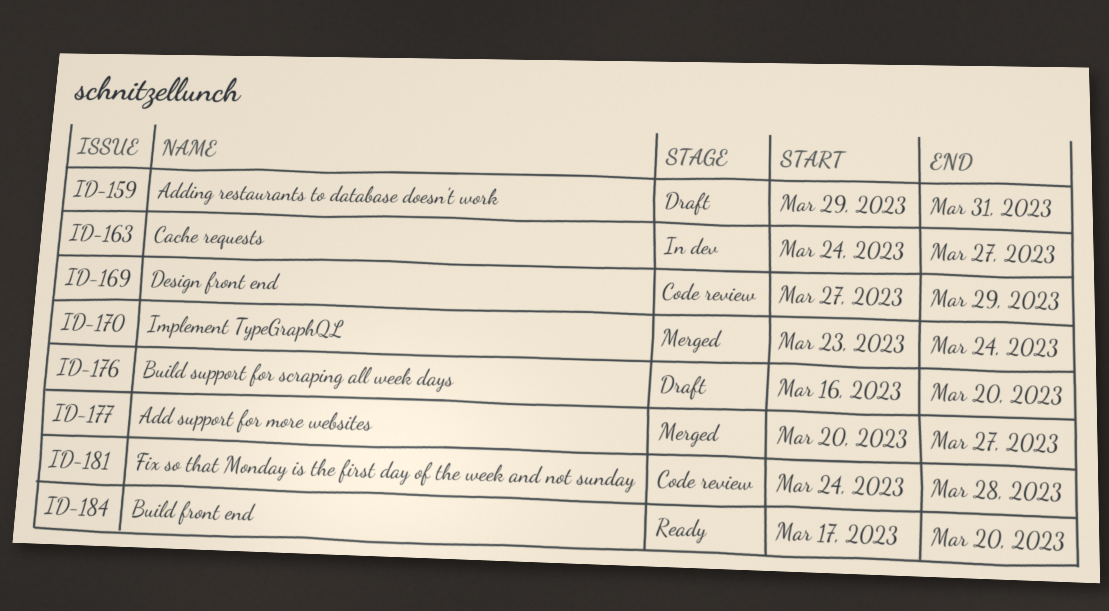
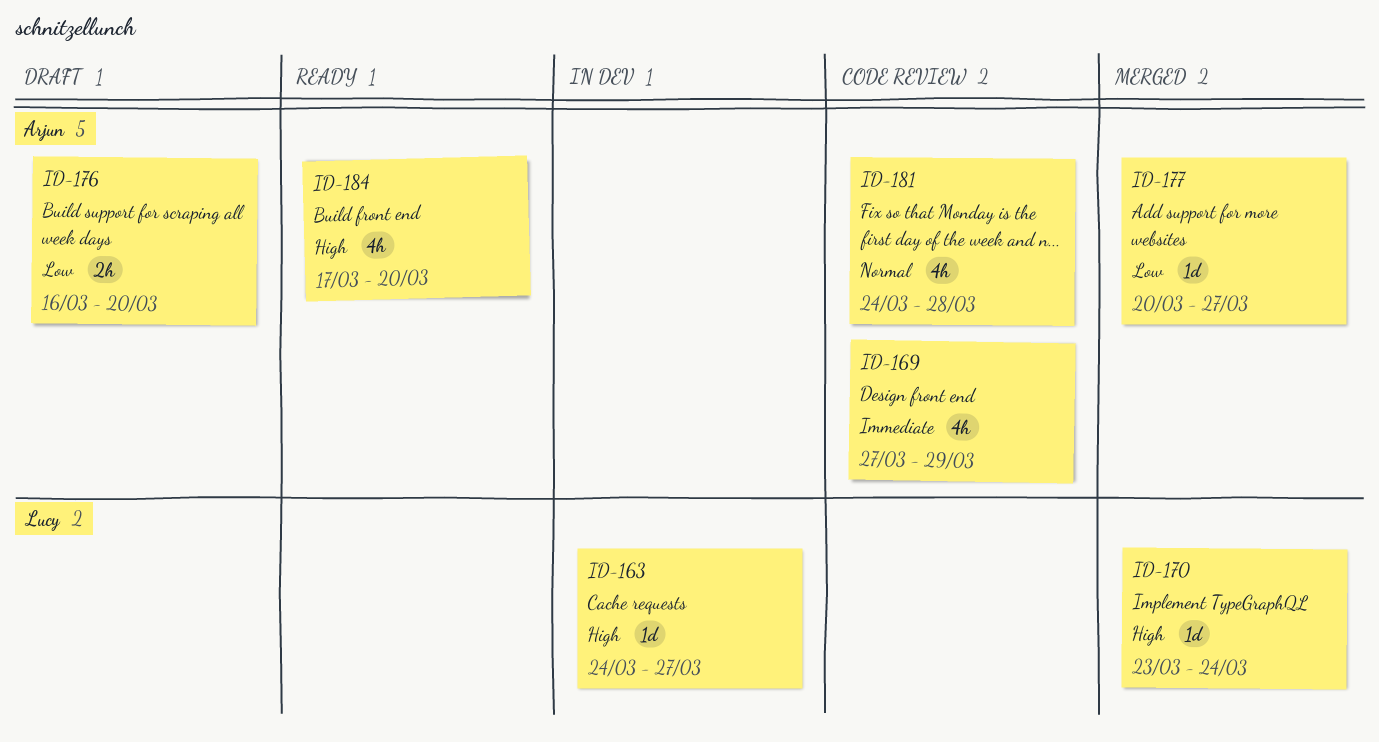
ID-159: present -> none

